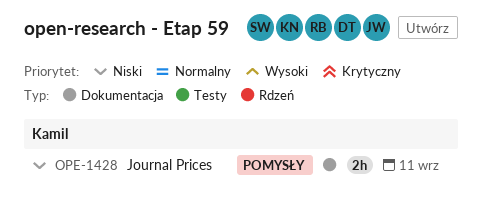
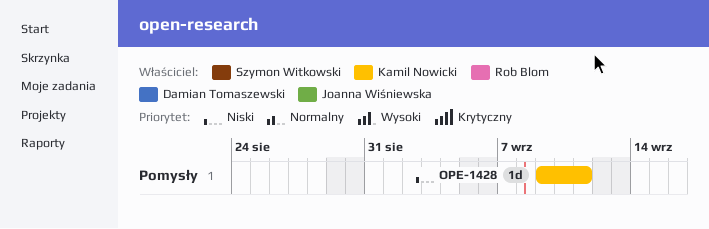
OPE-1428, estimate: 2h -> 1d

